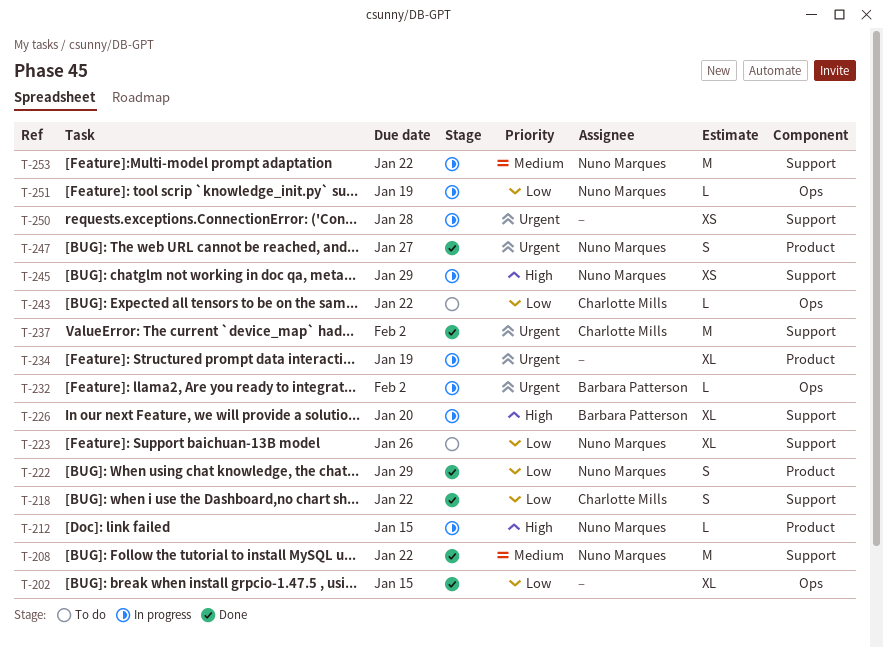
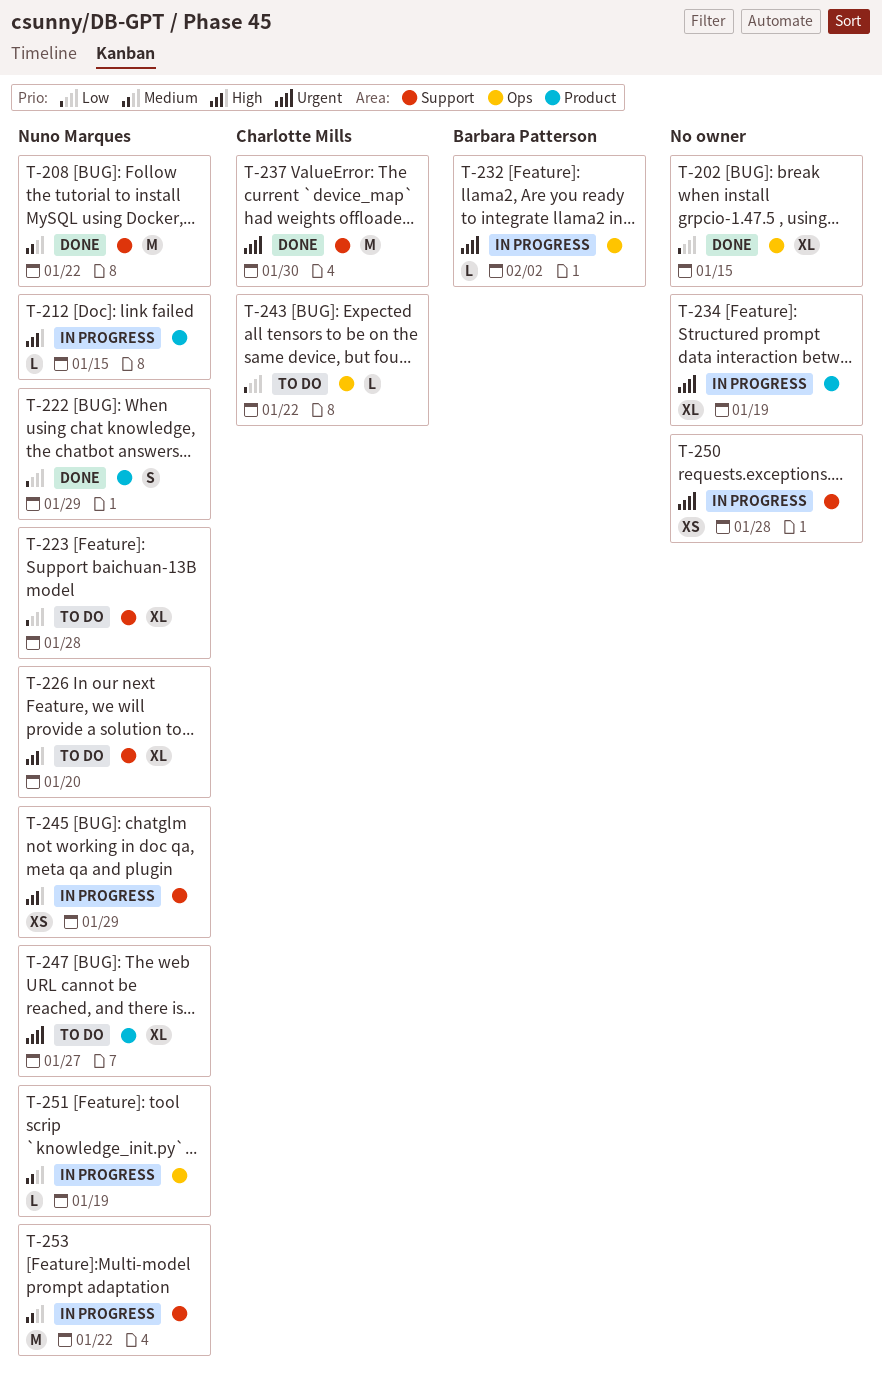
T-218: present -> none
T-223, due: Jan 26 -> Jan 28
T-226, status: In progress -> To do
T-226, owner: Barbara Patterson -> Nuno Marques
T-237, due: Feb 2 -> Jan 30
T-247, status: Done -> To do
T-247, estimate: S -> XL
T-251, priority: Low -> Medium

